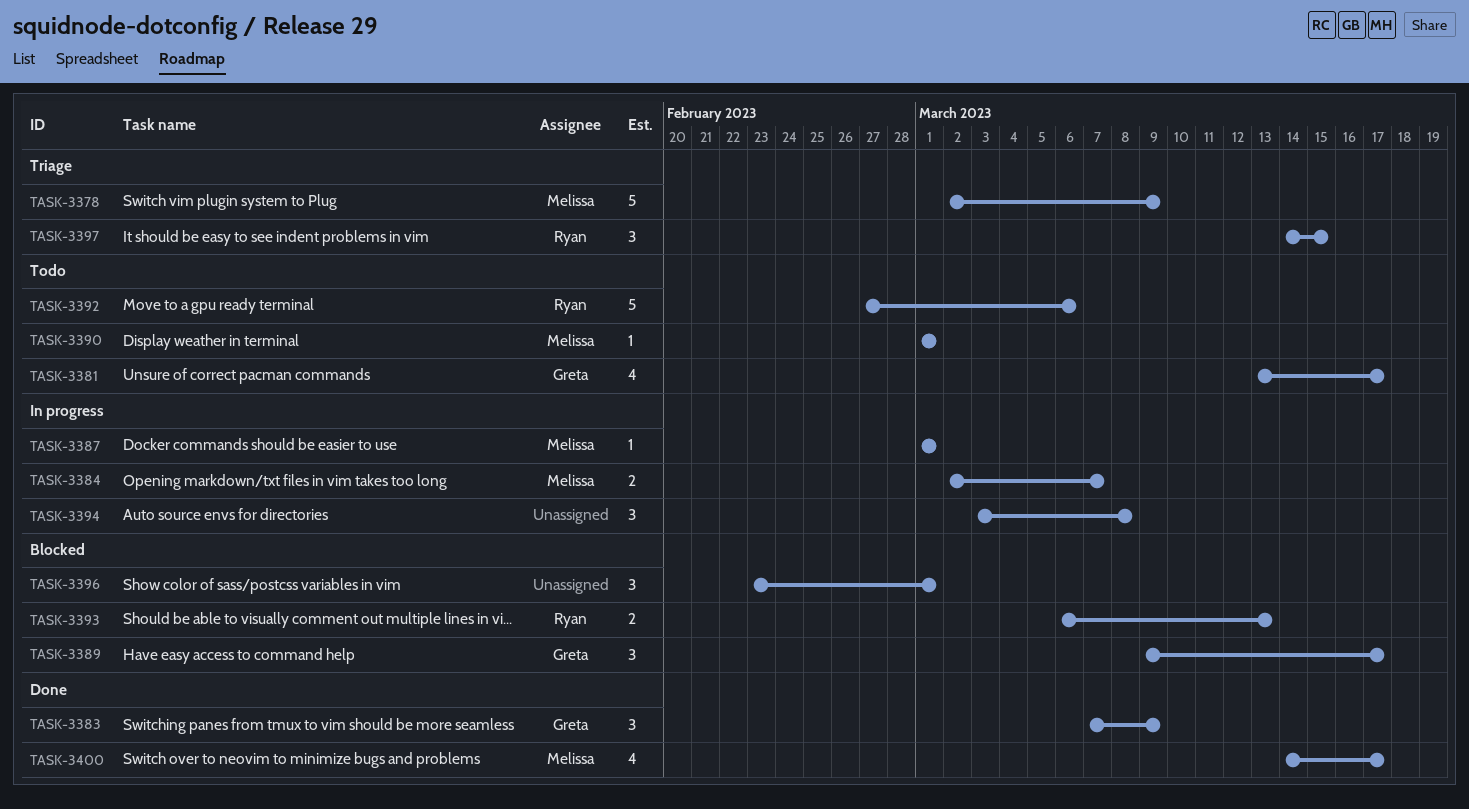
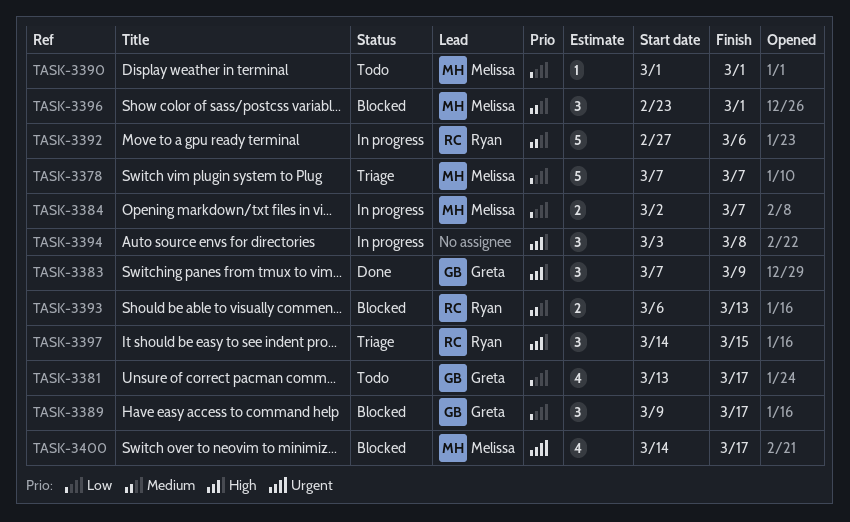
TASK-3378, start: Mar 2 -> Mar 7
TASK-3378, due: Mar 9 -> Mar 7
TASK-3387: present -> none
TASK-3392, status: Todo -> In progress
TASK-3396, owner: none -> Melissa
TASK-3400, status: Done -> Blocked

